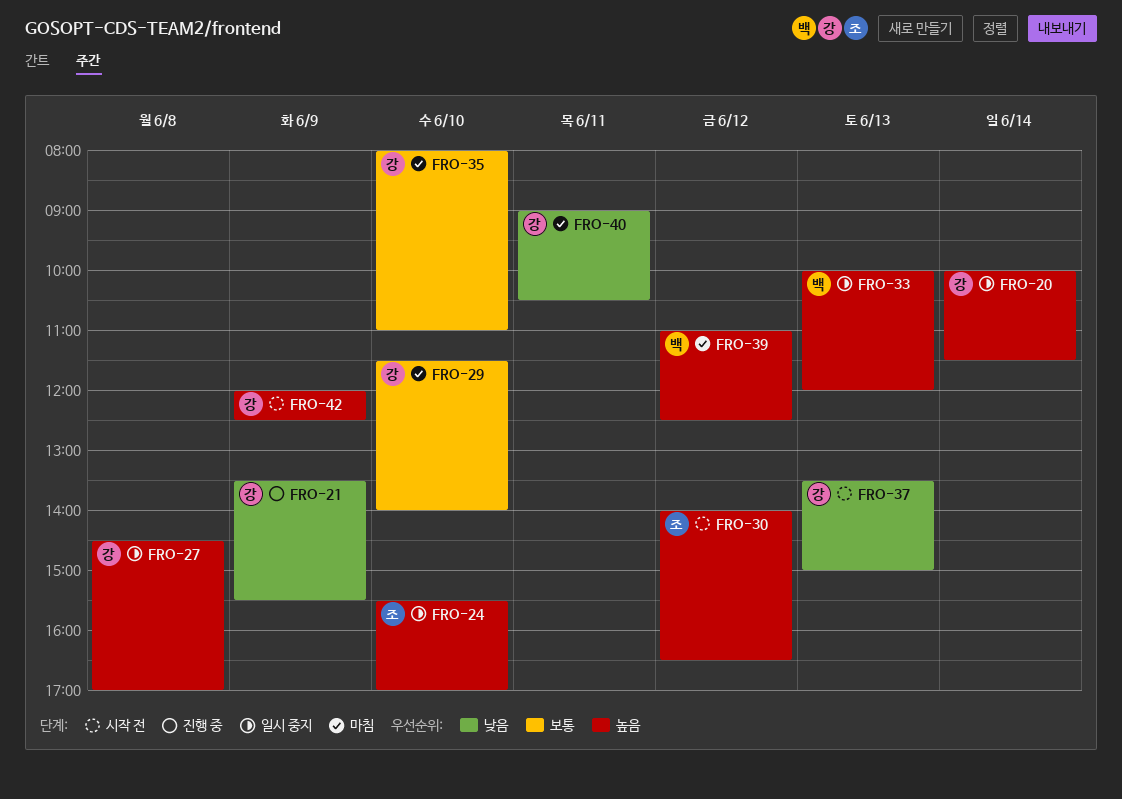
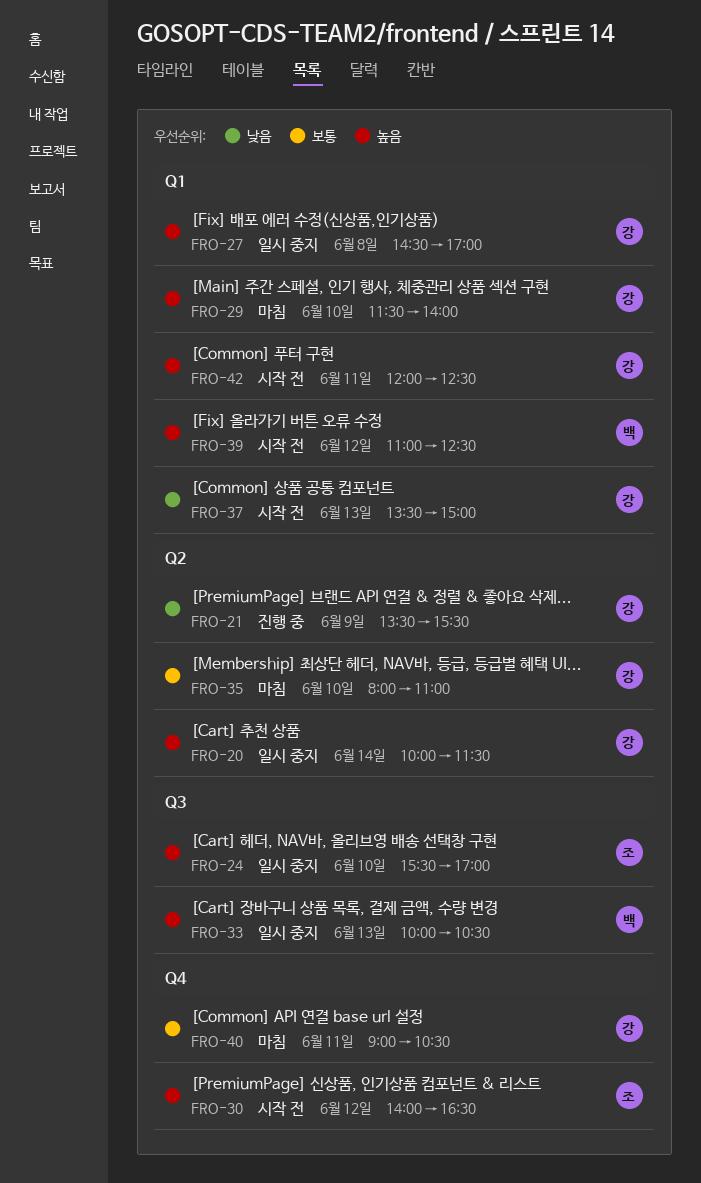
FRO-29, priority: 보통 -> 높음
FRO-33, ends: 12:00 -> 10:30
FRO-39, status: 마침 -> 시작 전
FRO-40, priority: 낮음 -> 보통
FRO-42, day: Jun 9 -> Jun 11

